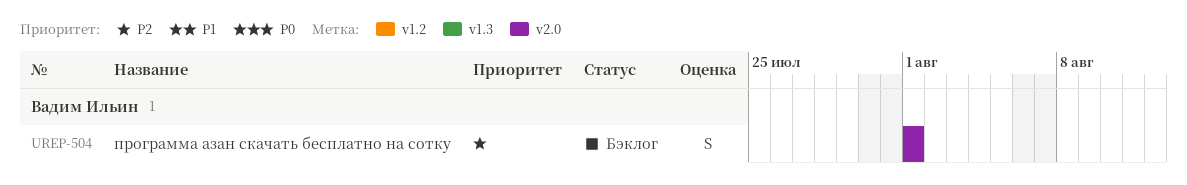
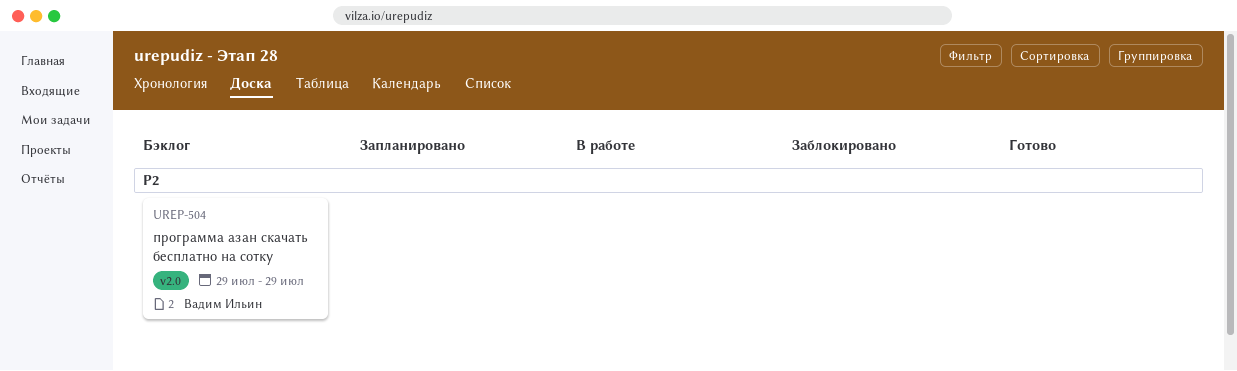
UREP-504, start: Aug 1 -> Jul 29
UREP-504, due: Aug 1 -> Jul 29

